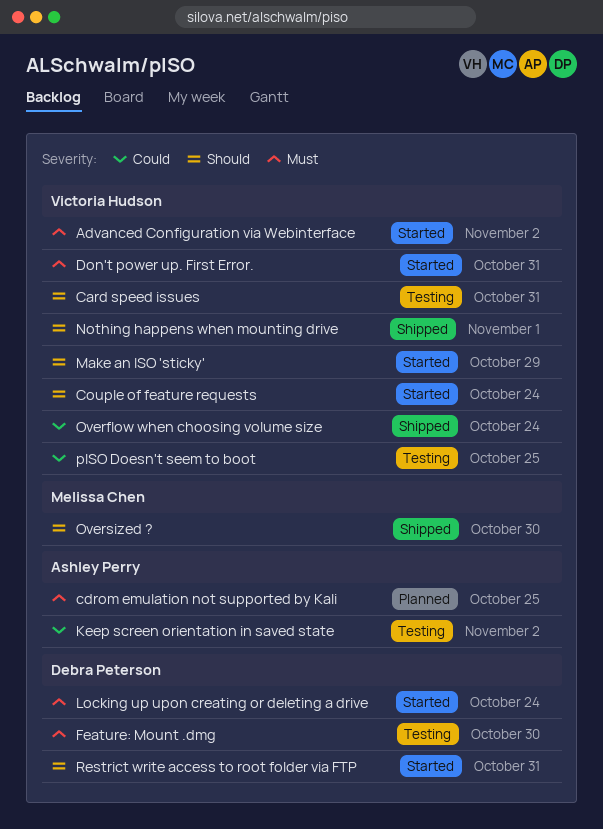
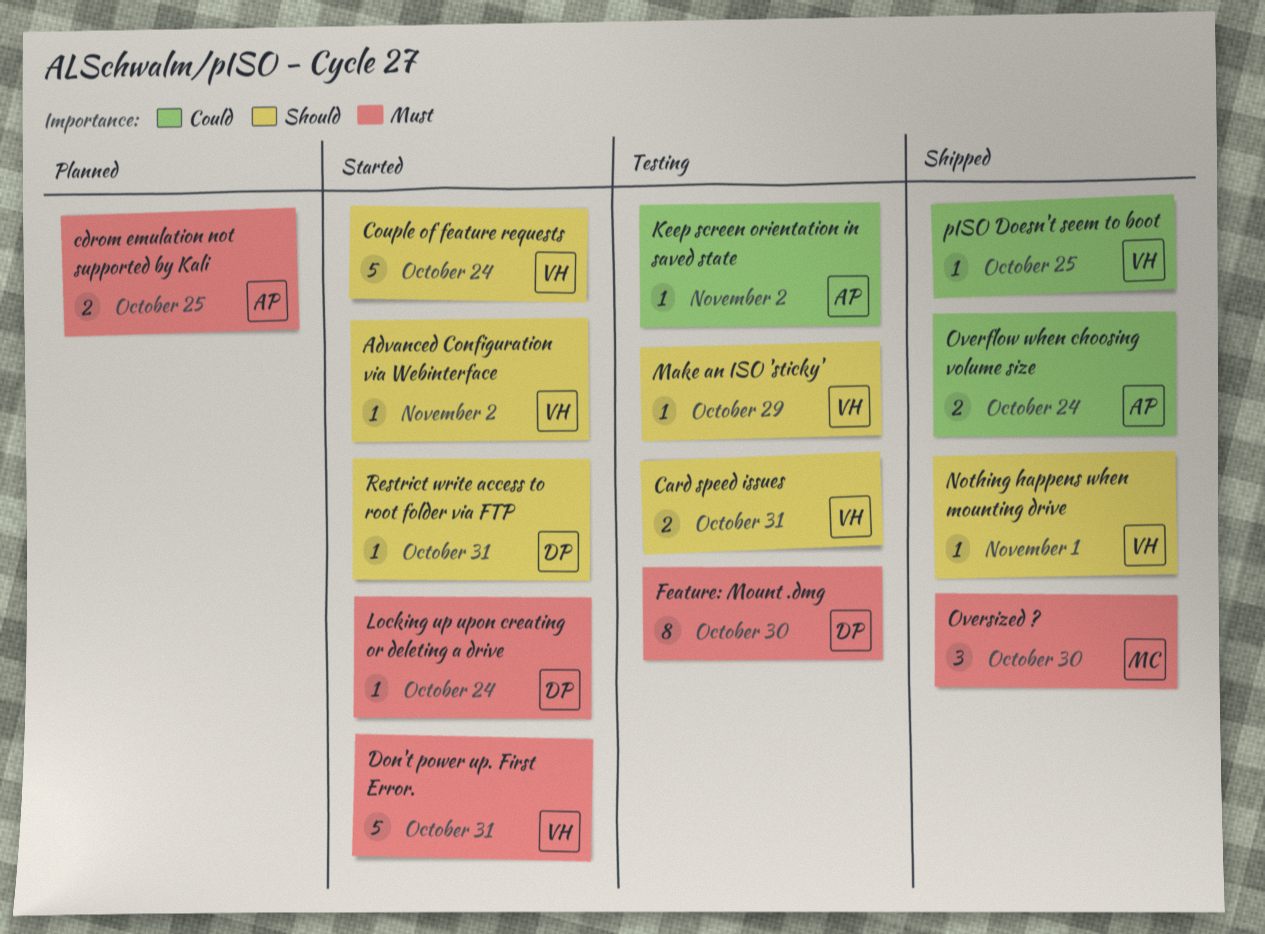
Advanced Configuration via Webinterface, priority: Must -> Should
Make an ISO 'sticky', status: Started -> Testing
Overflow when choosing volume size, owner: Victoria Hudson -> Ashley Perry
Oversized ?, priority: Should -> Must
pISO Doesn't seem to boot, status: Testing -> Shipped

